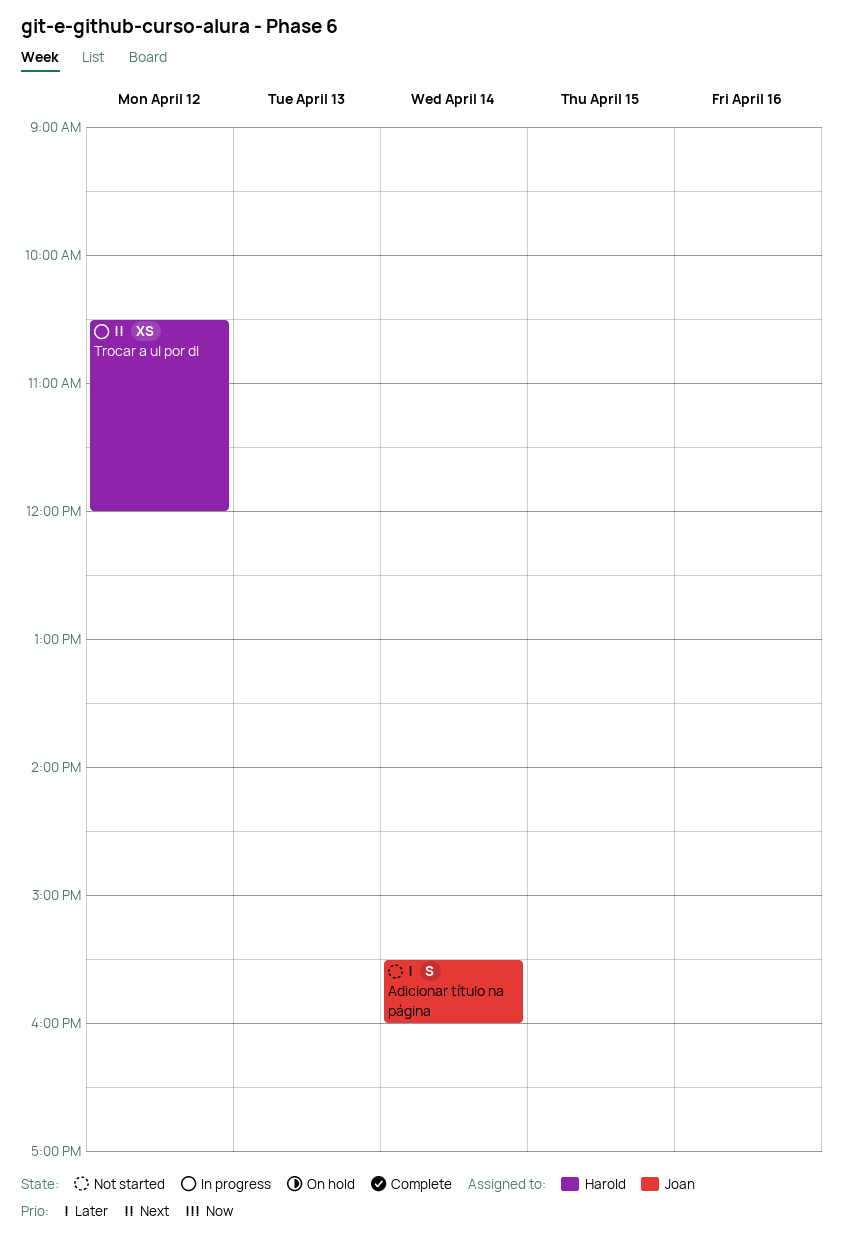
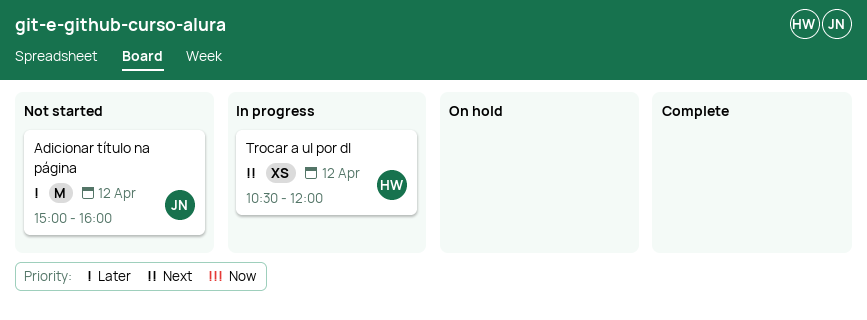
Adicionar título na página, estimate: S -> M
Adicionar título na página, day: Apr 14 -> Apr 12
Adicionar título na página, begins: 15:30 -> 15:00

